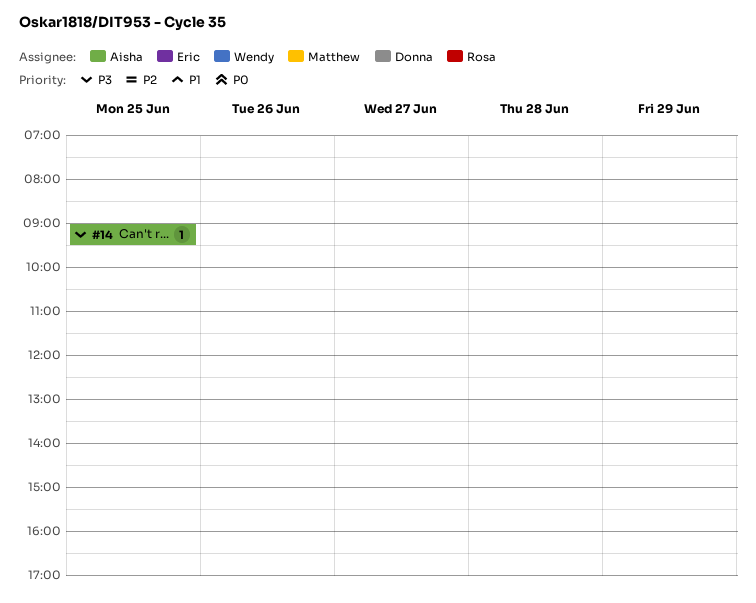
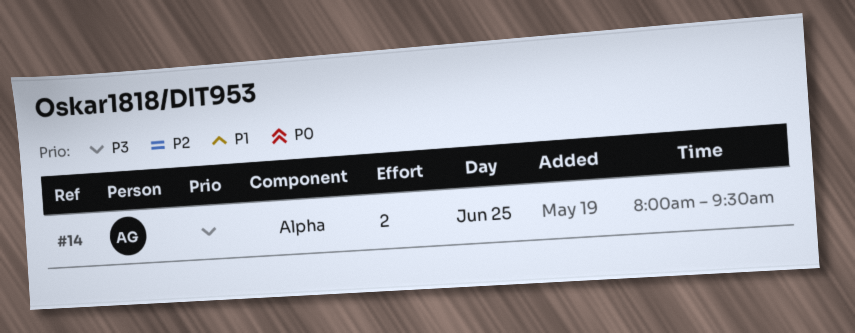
#14, estimate: 1 -> 2
#14, begins: 09:00 -> 08:00

